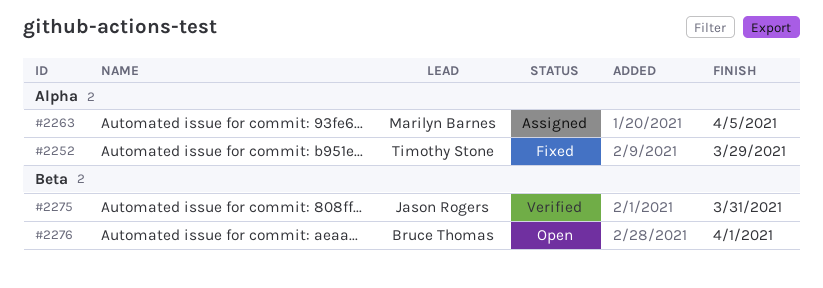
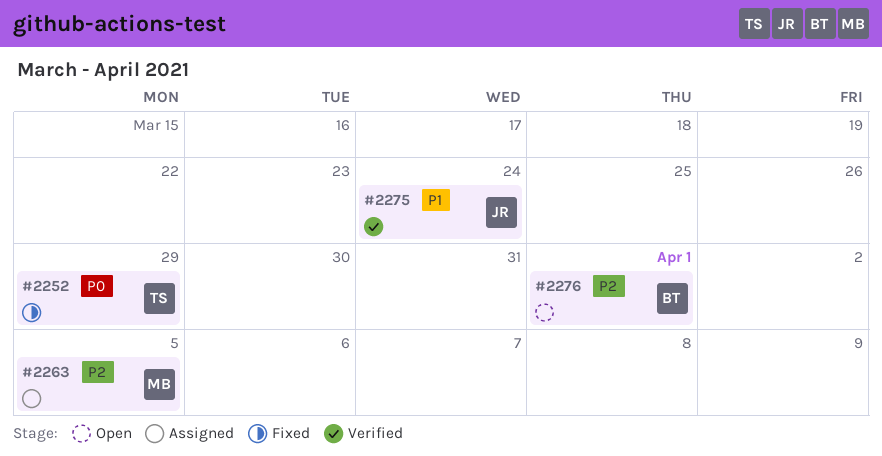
#2275, due: Mar 31 -> Mar 24

